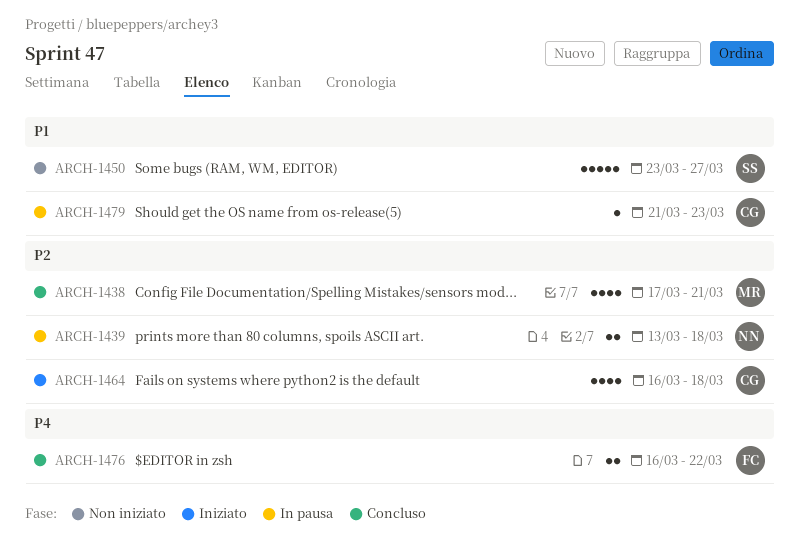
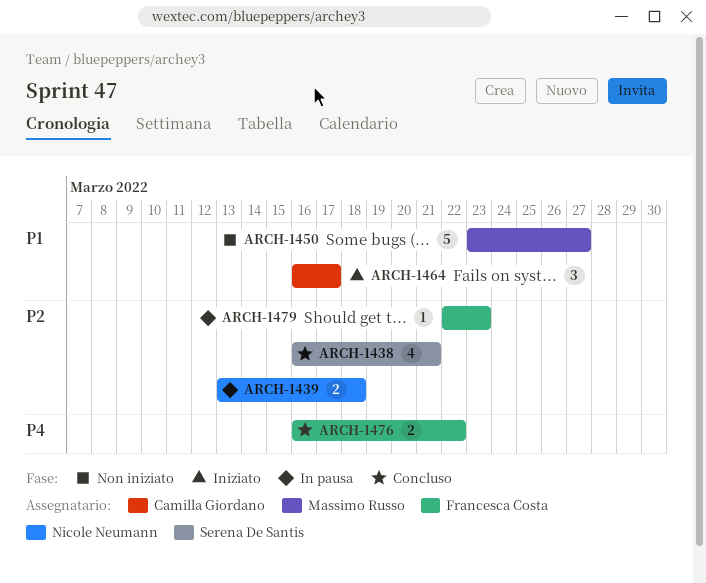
ARCH-1438, owner: Massimo Russo -> Serena De Santis
ARCH-1438, start: Mar 17 -> Mar 16
ARCH-1450, owner: Serena De Santis -> Massimo Russo
ARCH-1464, priority: P2 -> P1
ARCH-1464, estimate: 4 -> 3
ARCH-1464, due: Mar 18 -> Mar 17
ARCH-1479, owner: Camilla Giordano -> Francesca Costa
ARCH-1479, priority: P1 -> P2
ARCH-1479, start: Mar 21 -> Mar 22

